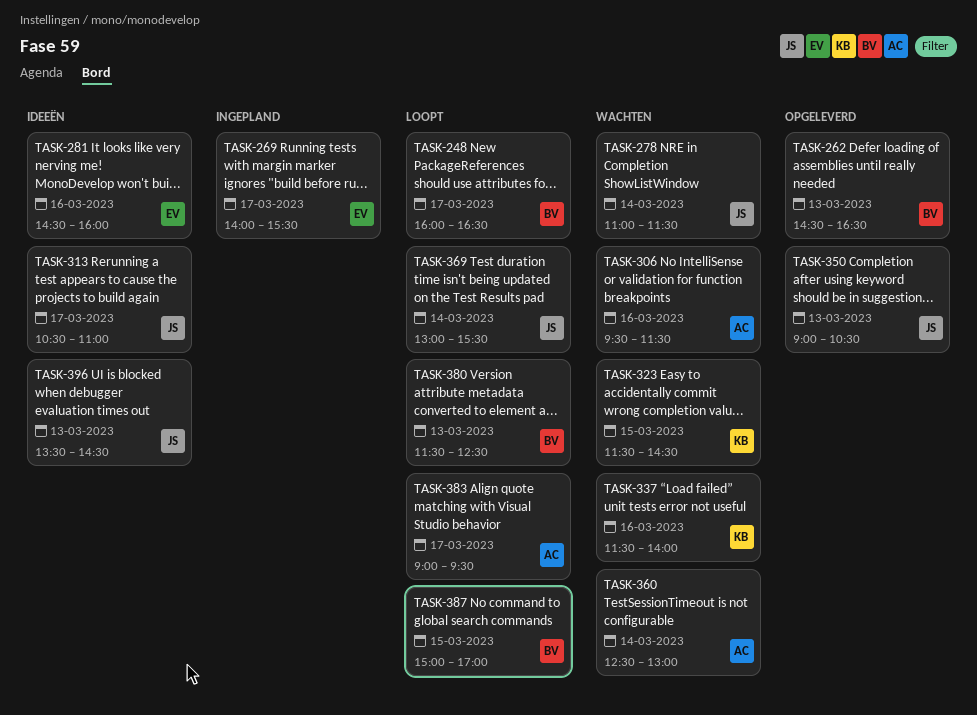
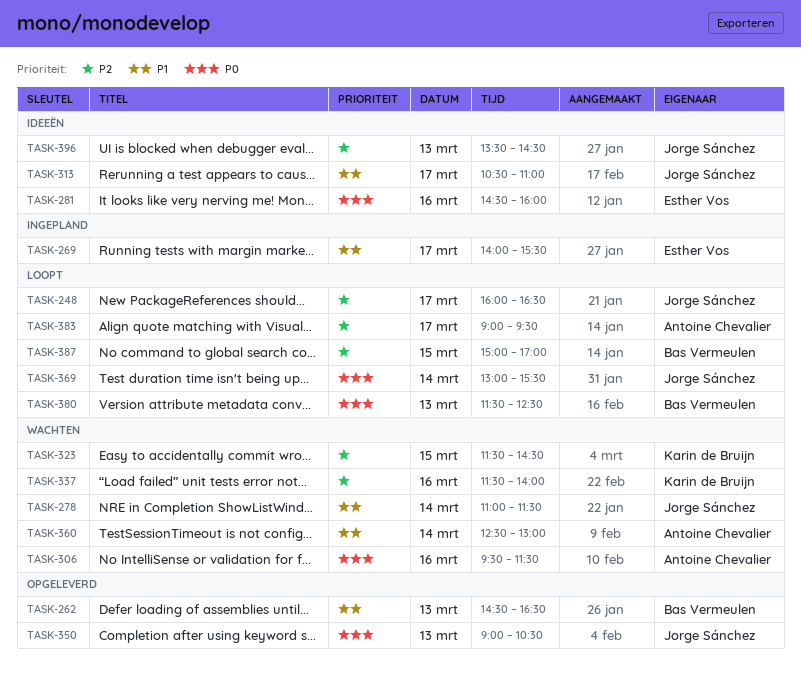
TASK-248, owner: Bas Vermeulen -> Jorge Sánchez

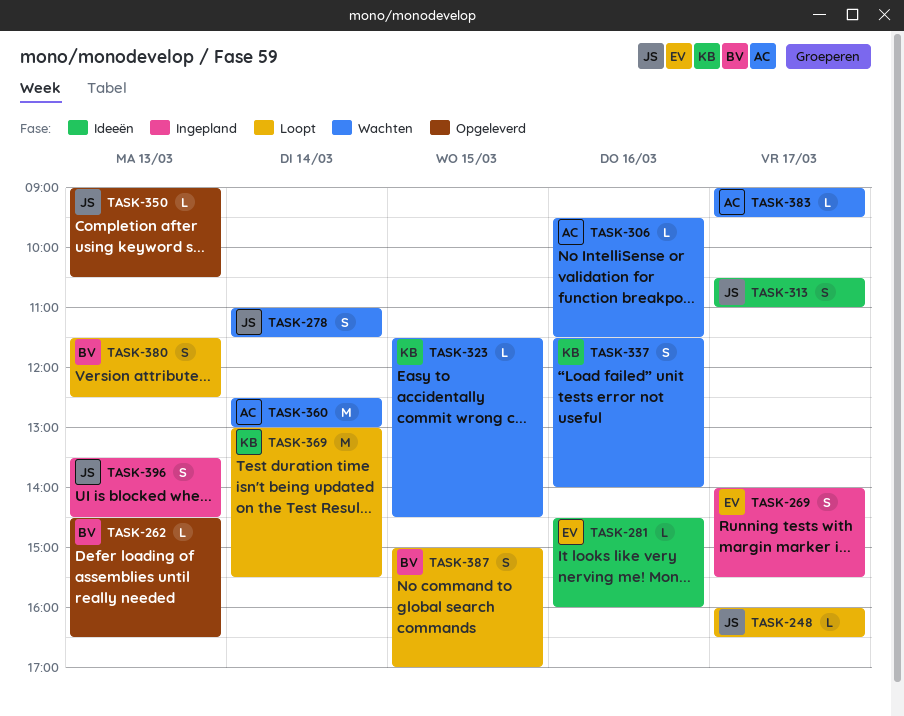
TASK-369, owner: Jorge Sánchez -> Karin de Bruijn
TASK-383, status: Loopt -> Wachten
TASK-396, status: Ideeën -> Ingepland

